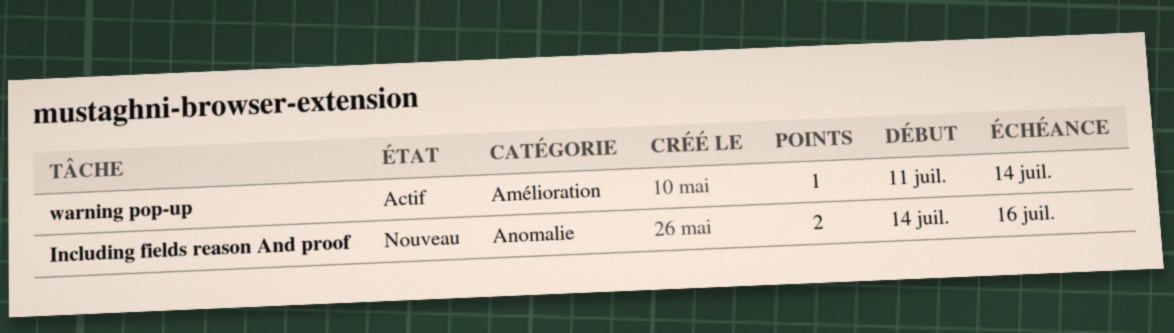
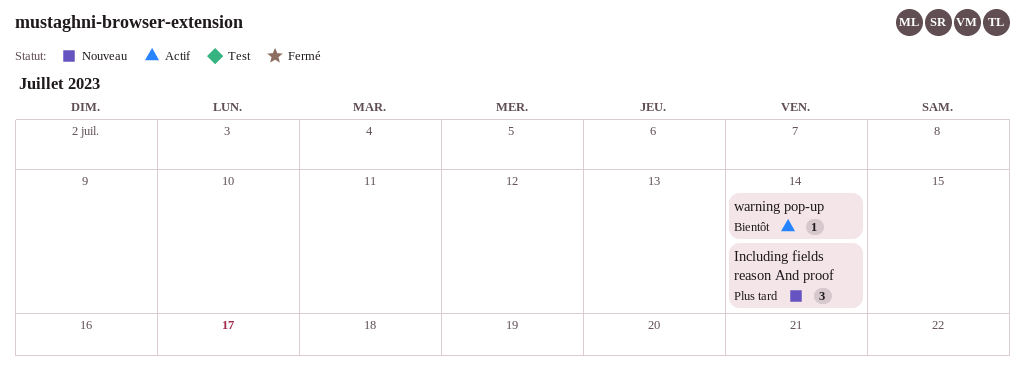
Including fields reason And proof, estimate: 2 -> 3
Including fields reason And proof, due: Jul 16 -> Jul 14

